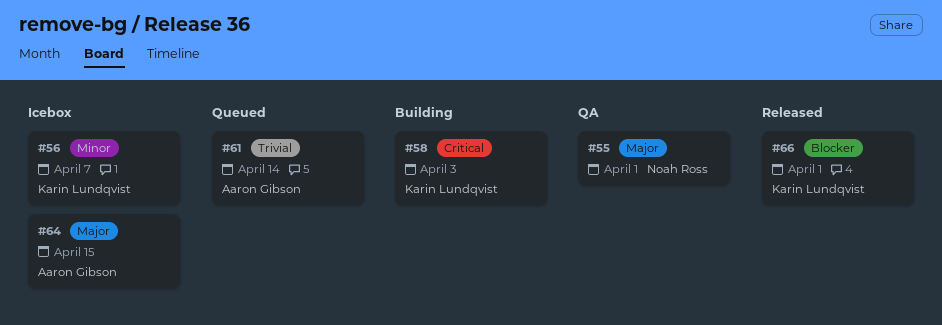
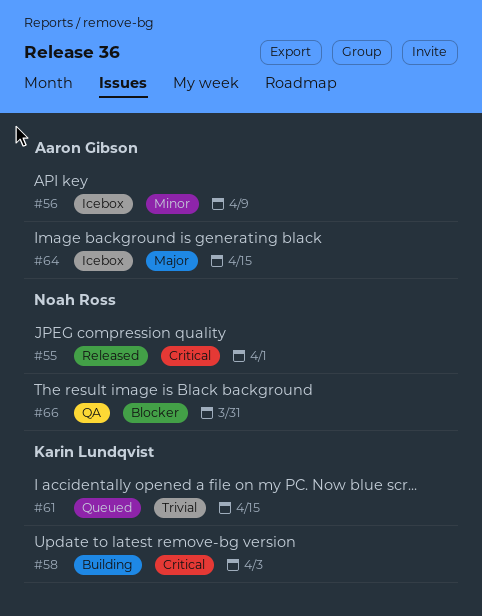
#55, status: QA -> Released
#55, priority: Major -> Critical
#56, owner: Karin Lundqvist -> Aaron Gibson
#56, due: Apr 7 -> Apr 9
#61, owner: Aaron Gibson -> Karin Lundqvist
#61, due: Apr 14 -> Apr 15
#66, status: Released -> QA
#66, owner: Karin Lundqvist -> Noah Ross
#66, due: Apr 1 -> Mar 31

